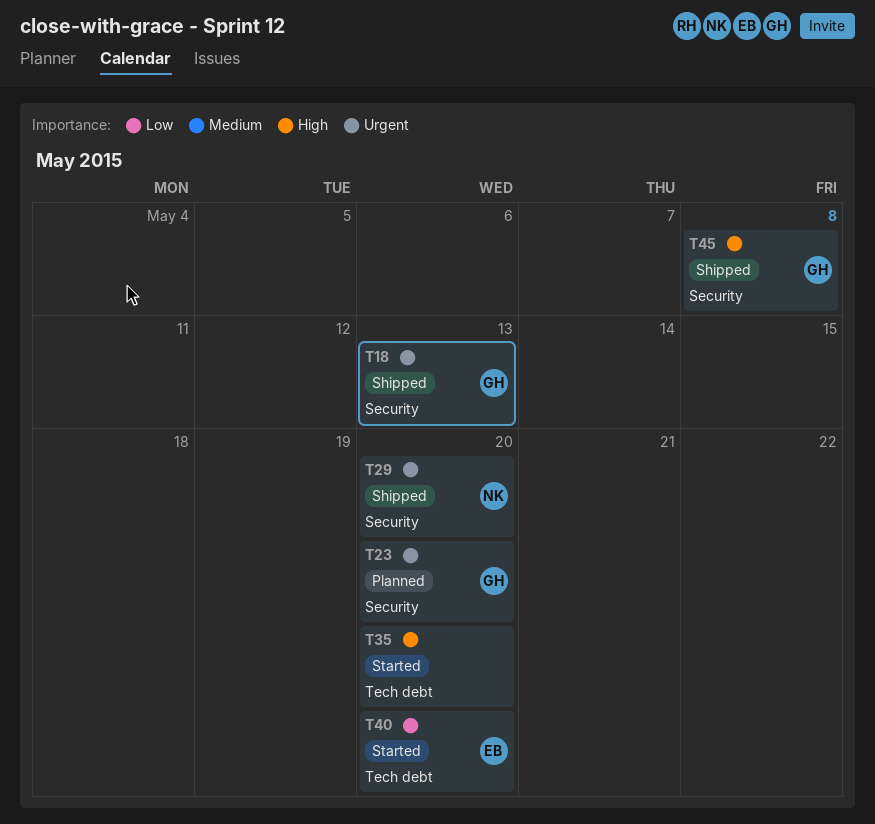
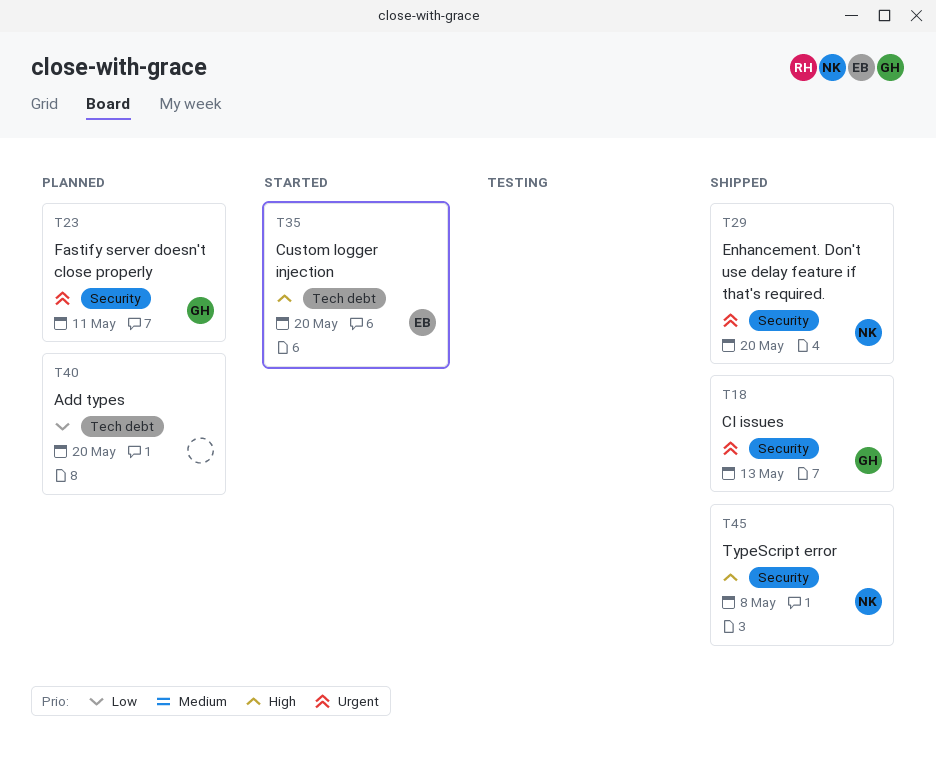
T23, due: May 20 -> May 11
T35, owner: none -> EB
T40, status: Started -> Planned
T40, owner: EB -> none
T45, owner: GH -> NK

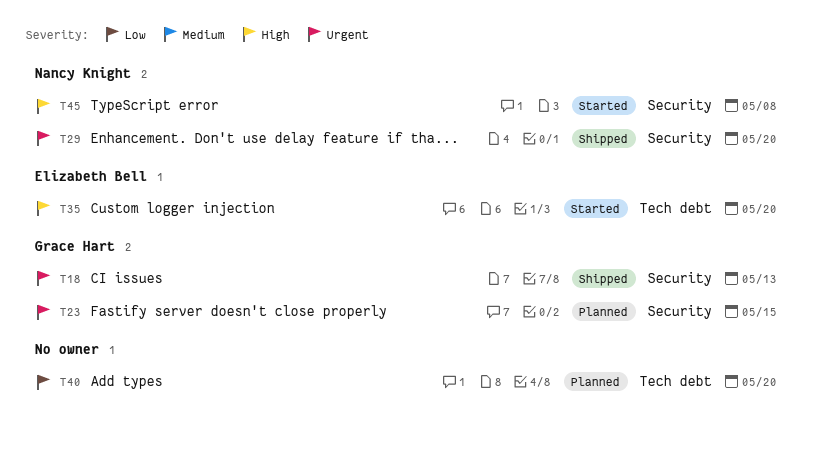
T23, due: May 11 -> May 15
T45, status: Shipped -> Started

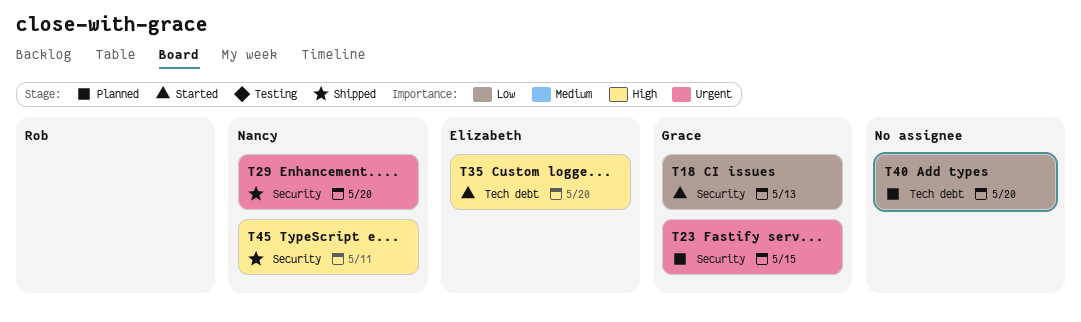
T18, status: Shipped -> Started
T18, priority: Urgent -> Low
T45, status: Started -> Shipped
T45, due: May 8 -> May 11

